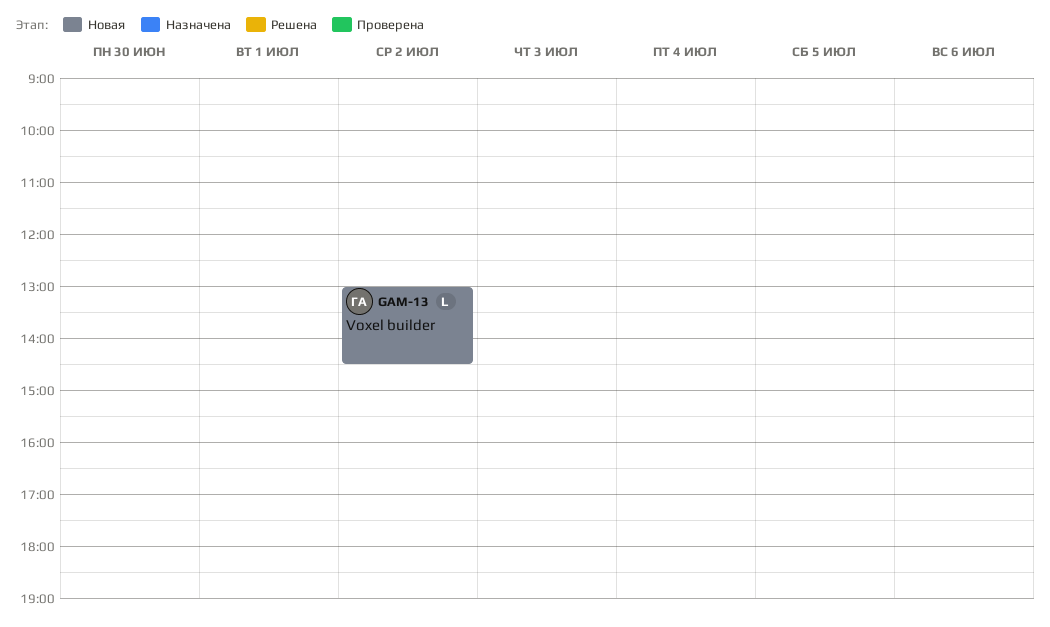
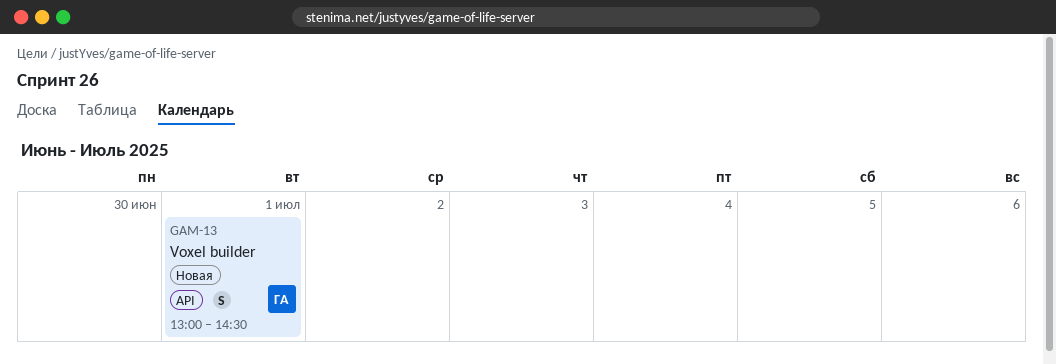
GAM-13, estimate: L -> S
GAM-13, day: Jul 2 -> Jul 1

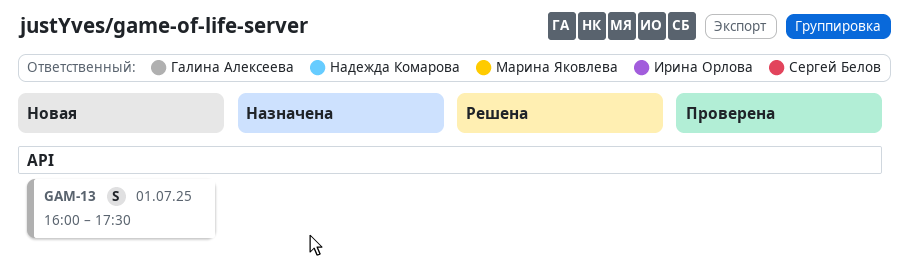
GAM-13, begins: 13:00 -> 16:00
GAM-13, ends: 14:30 -> 17:30

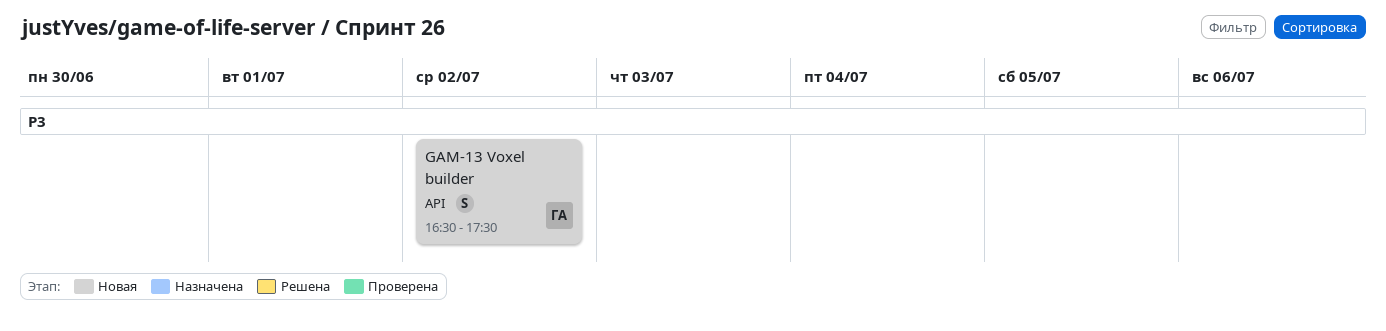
GAM-13, day: Jul 1 -> Jul 2
GAM-13, begins: 16:00 -> 16:30

